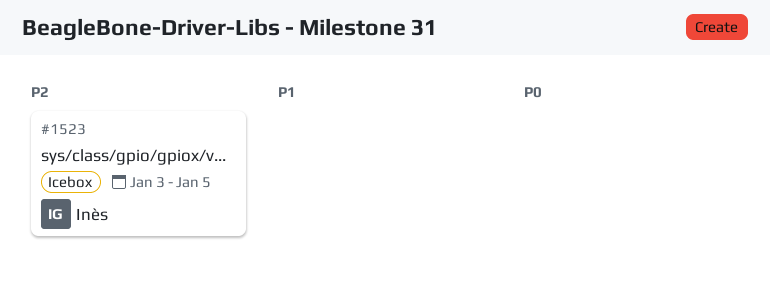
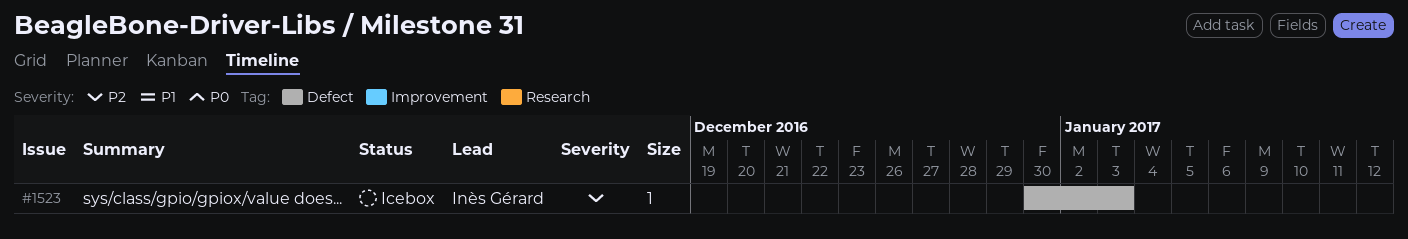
#1523, start: Jan 3 -> Dec 30
#1523, due: Jan 5 -> Jan 3

